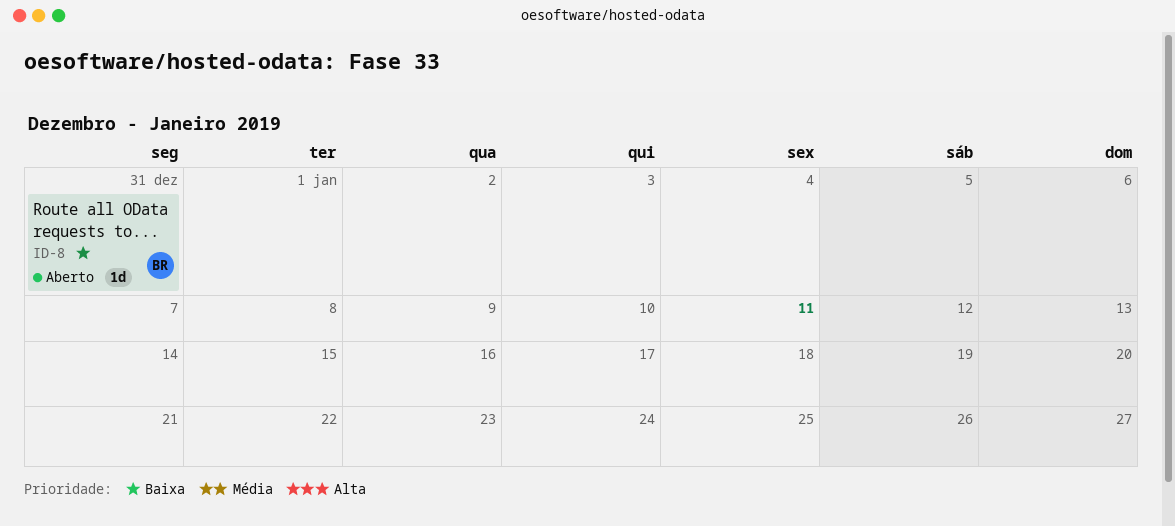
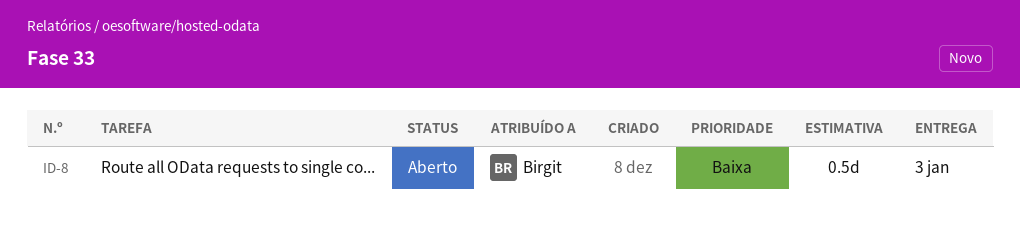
ID-8, estimate: 1d -> 0.5d
ID-8, due: Dec 31 -> Jan 3

